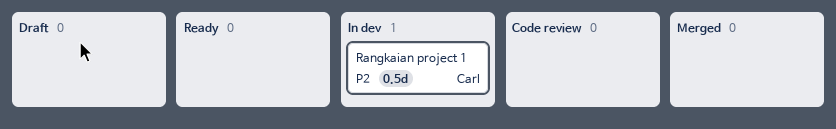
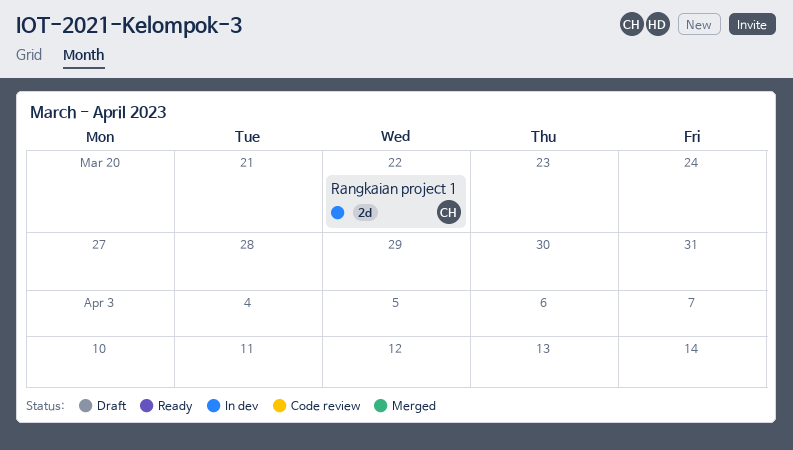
Rangkaian project 1, estimate: 0.5d -> 2d

